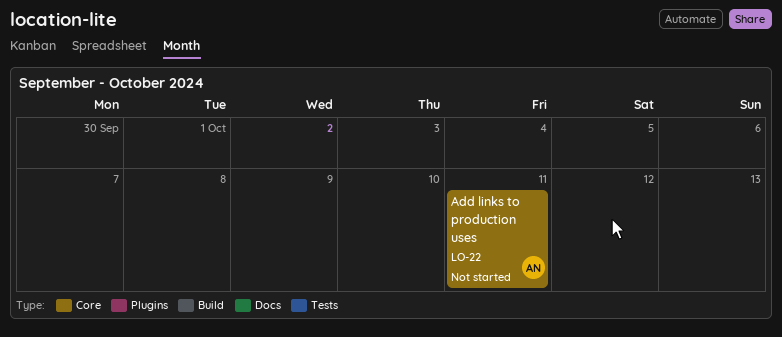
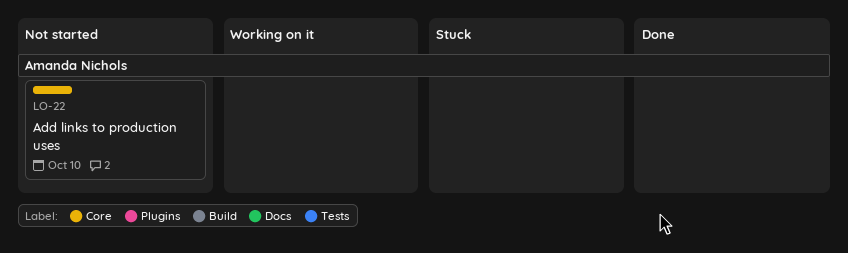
LO-22, due: Oct 11 -> Oct 10

